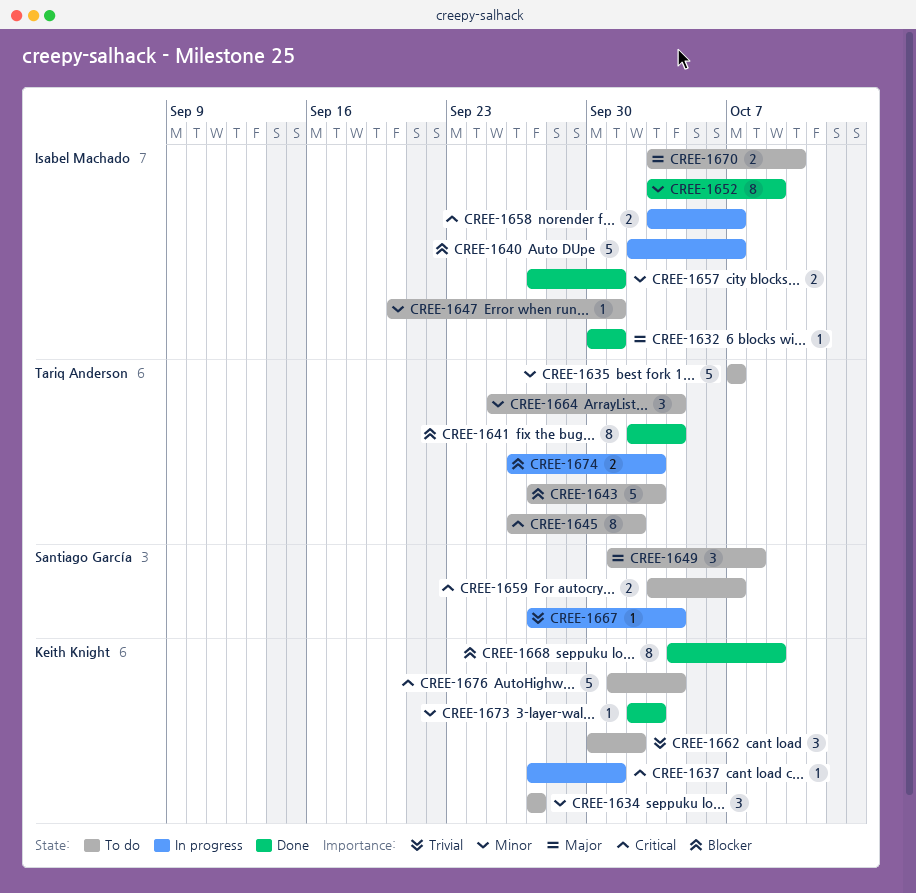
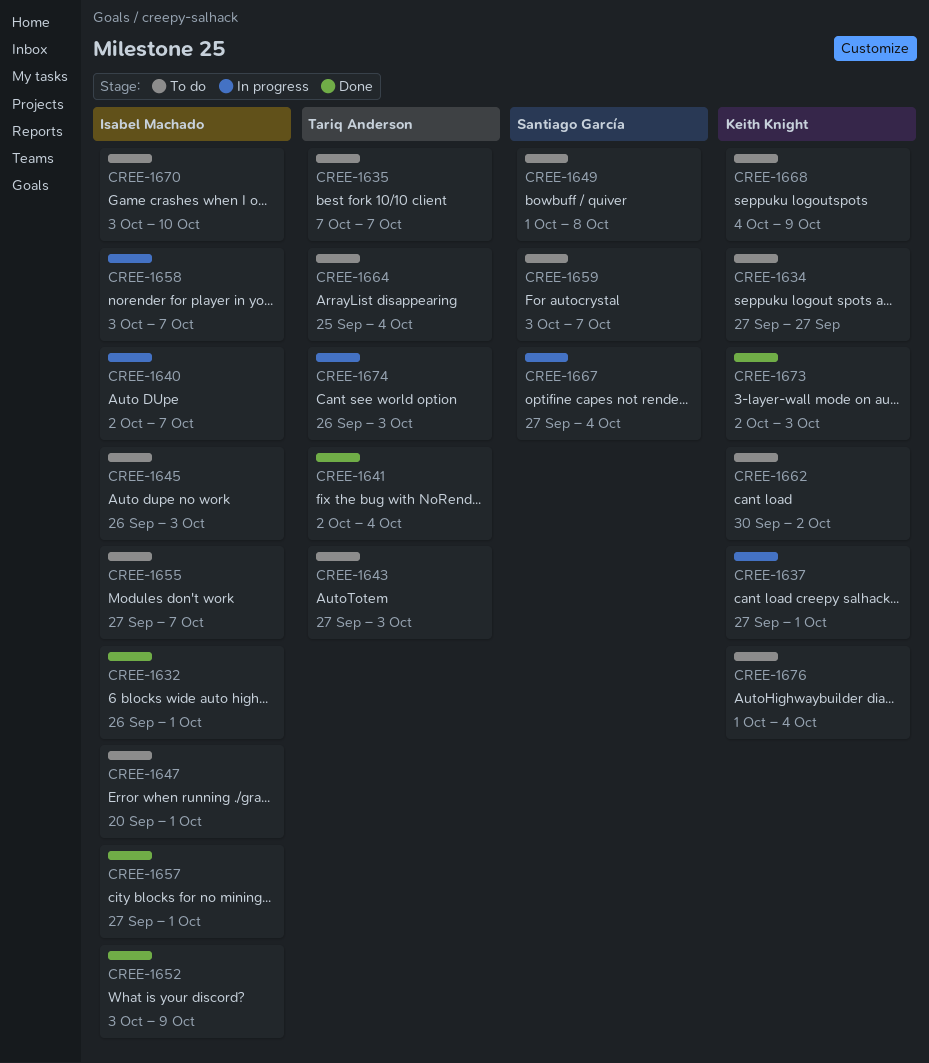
CREE-1632, start: Sep 30 -> Sep 26
CREE-1645, owner: Tariq Anderson -> Isabel Machado
CREE-1645, due: Oct 2 -> Oct 3
CREE-1655: none -> present
CREE-1668, status: Done -> To do

